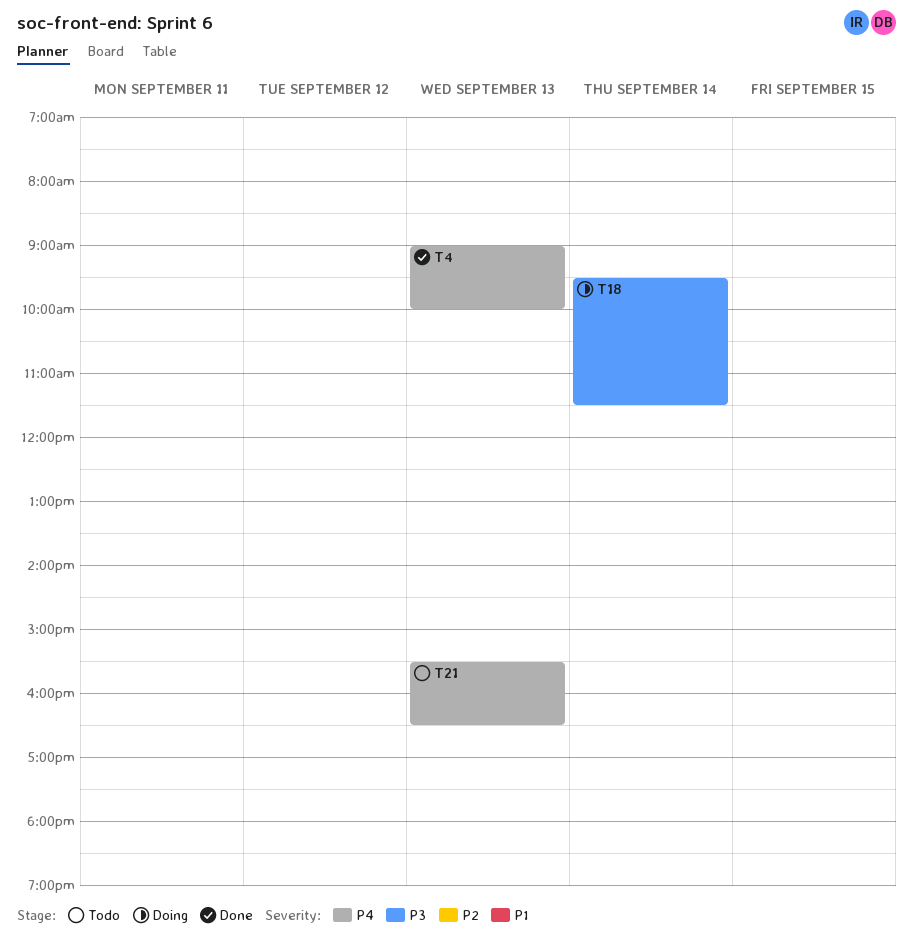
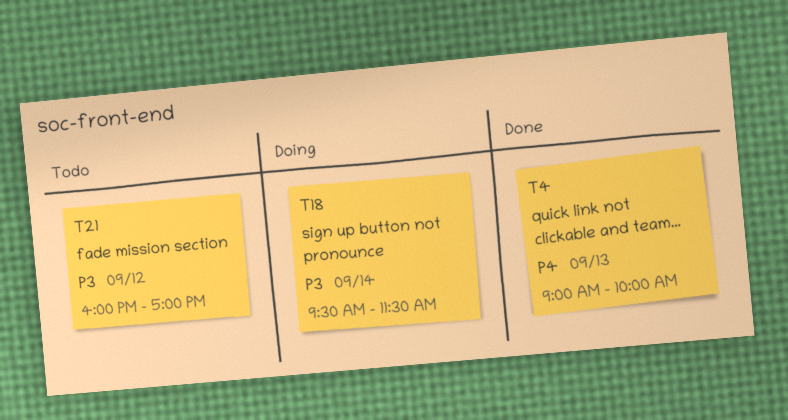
T21, priority: P4 -> P3
T21, day: Sep 13 -> Sep 12
T21, begins: 15:30 -> 16:00
T21, ends: 16:30 -> 17:00

